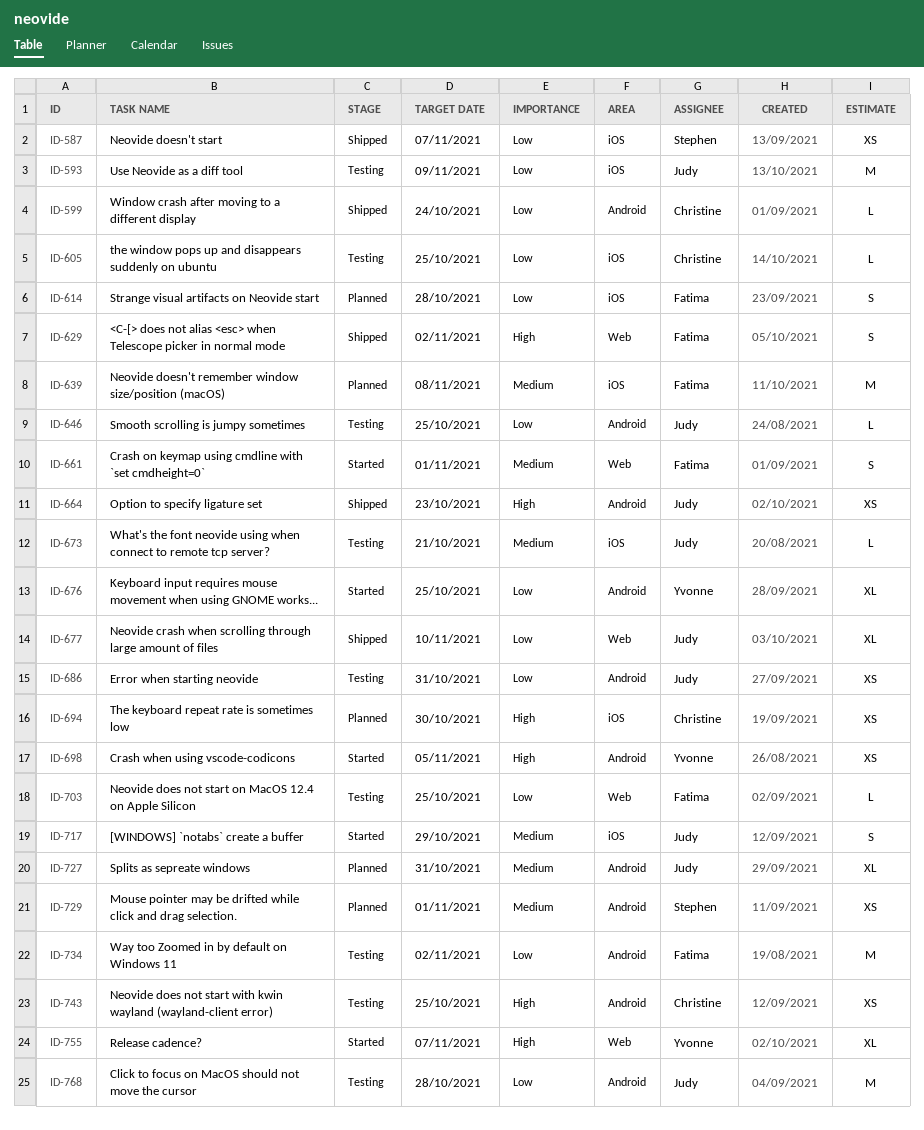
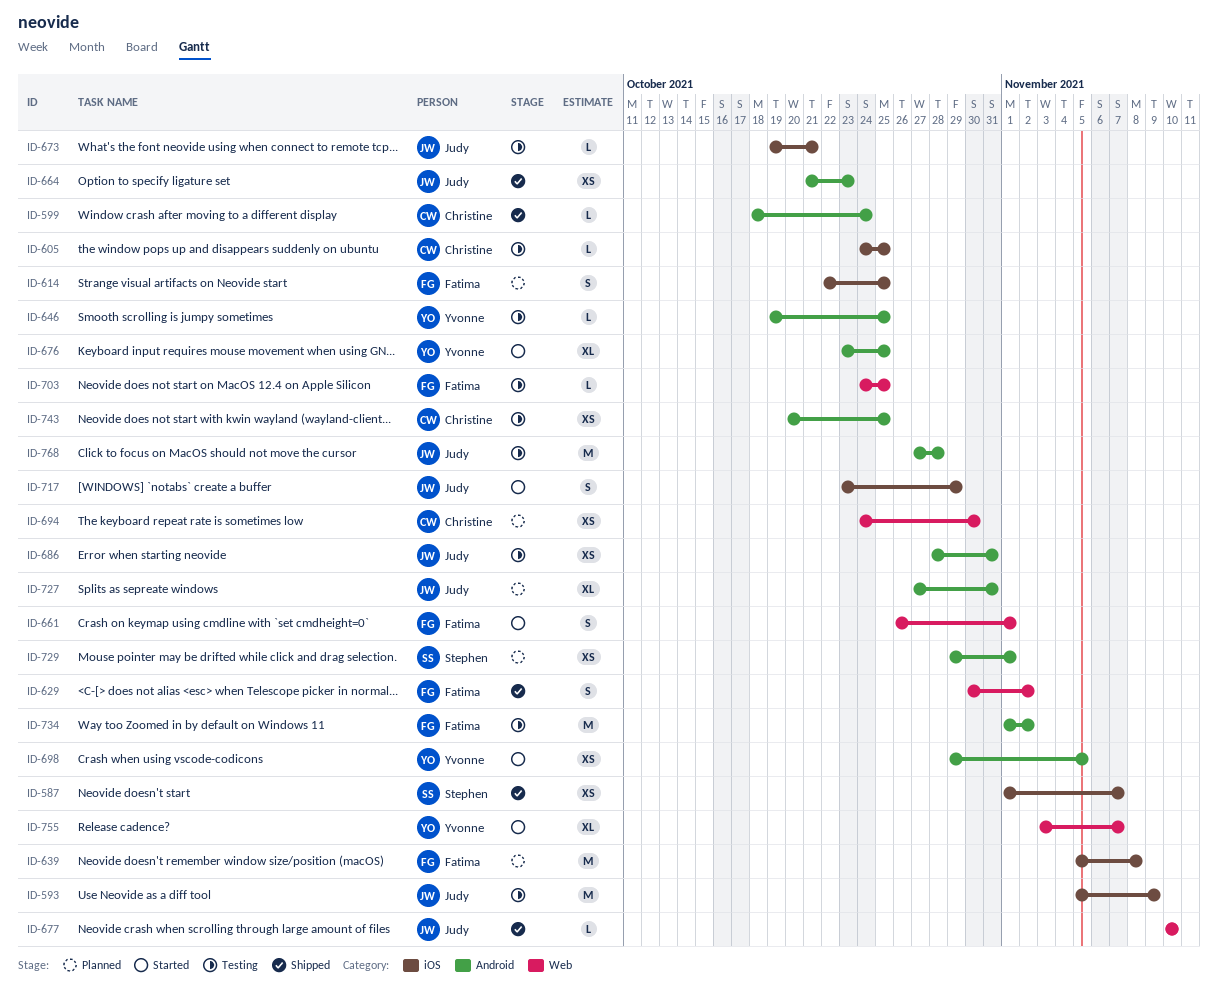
ID-614, due: Oct 28 -> Oct 25
ID-646, owner: Judy -> Yvonne
ID-677, estimate: XL -> L
ID-694, label: iOS -> Web

